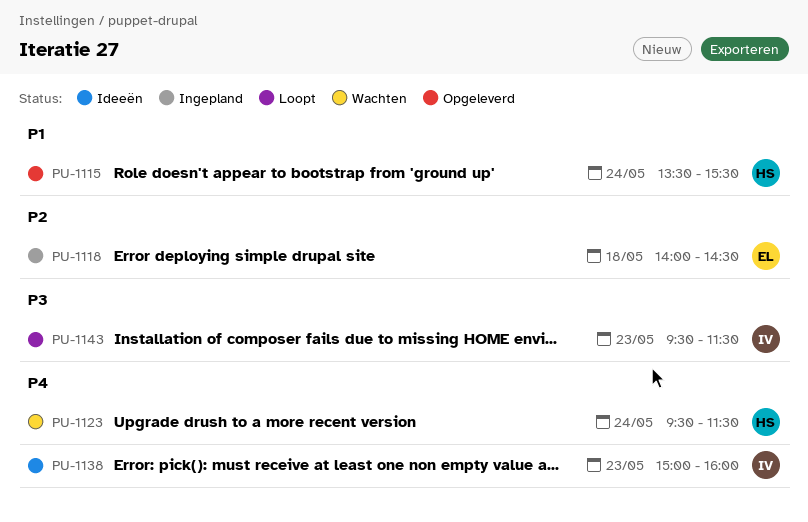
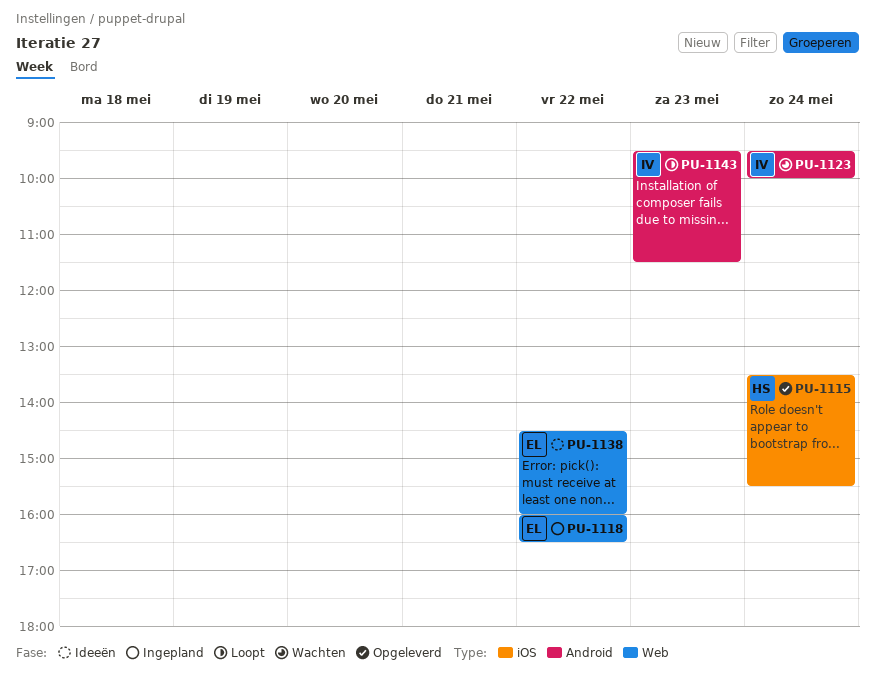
PU-1118, day: May 18 -> May 22
PU-1118, begins: 14:00 -> 16:00
PU-1118, ends: 14:30 -> 16:30
PU-1123, owner: HS -> IV
PU-1123, ends: 11:30 -> 10:00
PU-1138, owner: IV -> EL
PU-1138, day: May 23 -> May 22
PU-1138, begins: 15:00 -> 14:30

